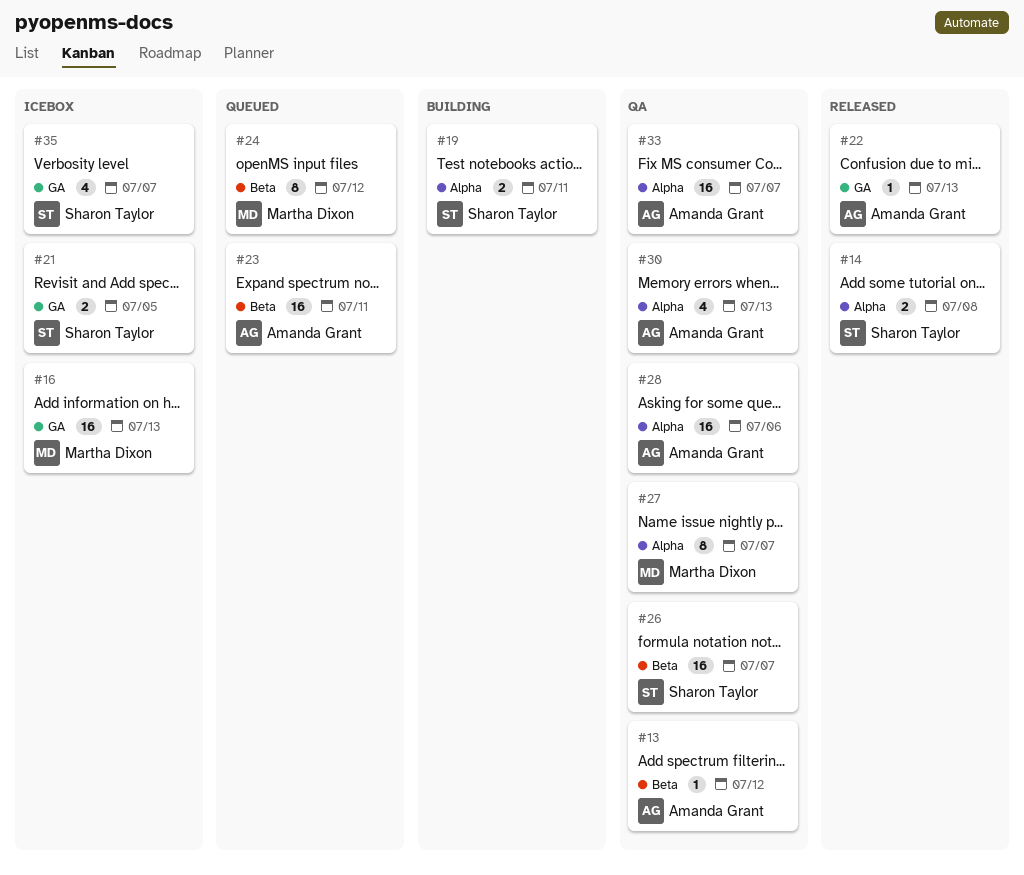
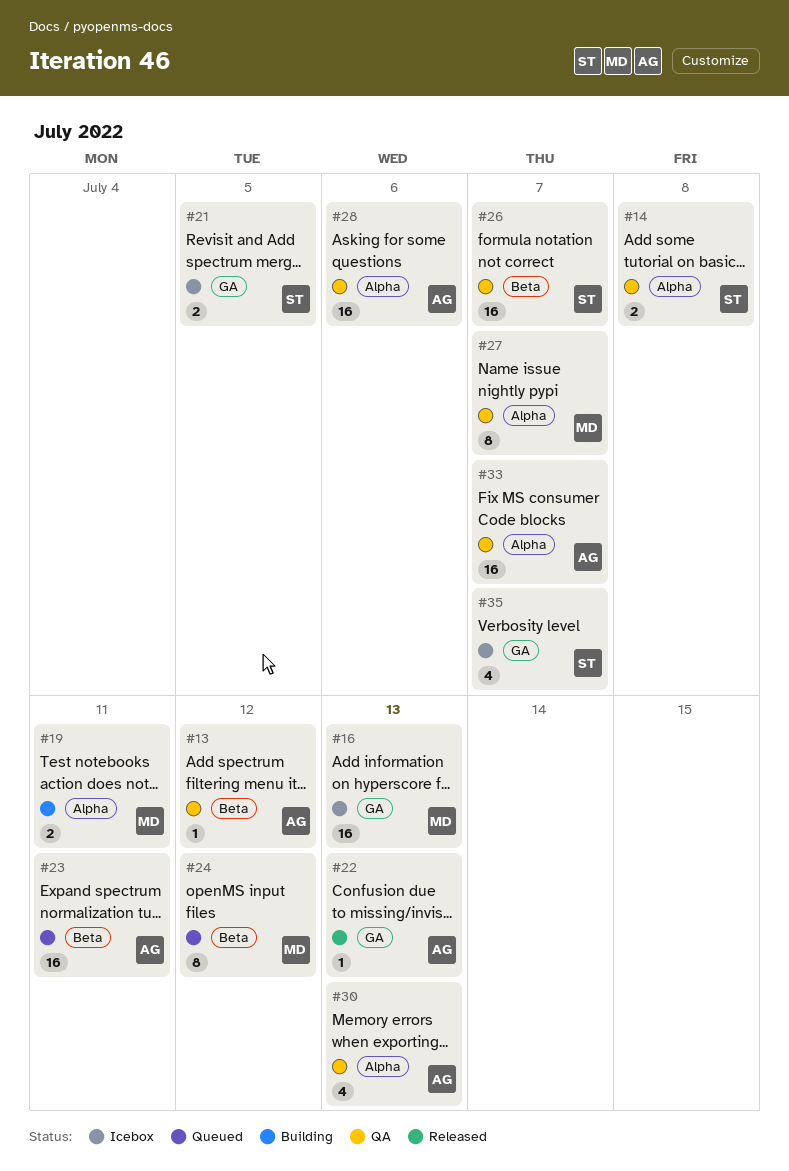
#14, status: Released -> QA
#19, owner: Sharon Taylor -> Martha Dixon

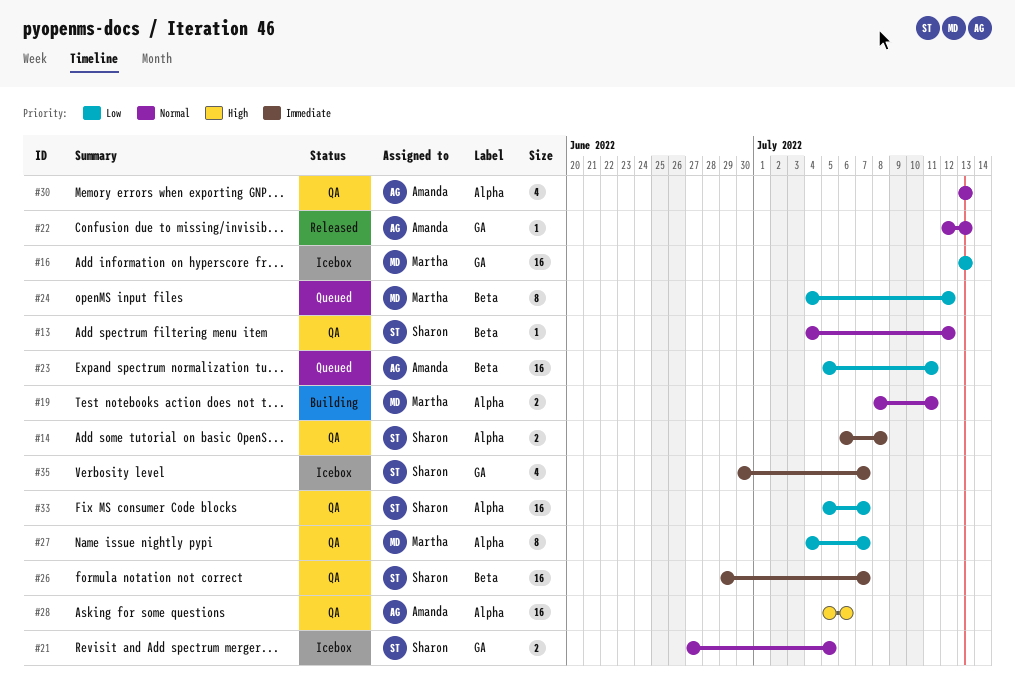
#13, owner: Amanda -> Sharon
#33, owner: Amanda -> Sharon

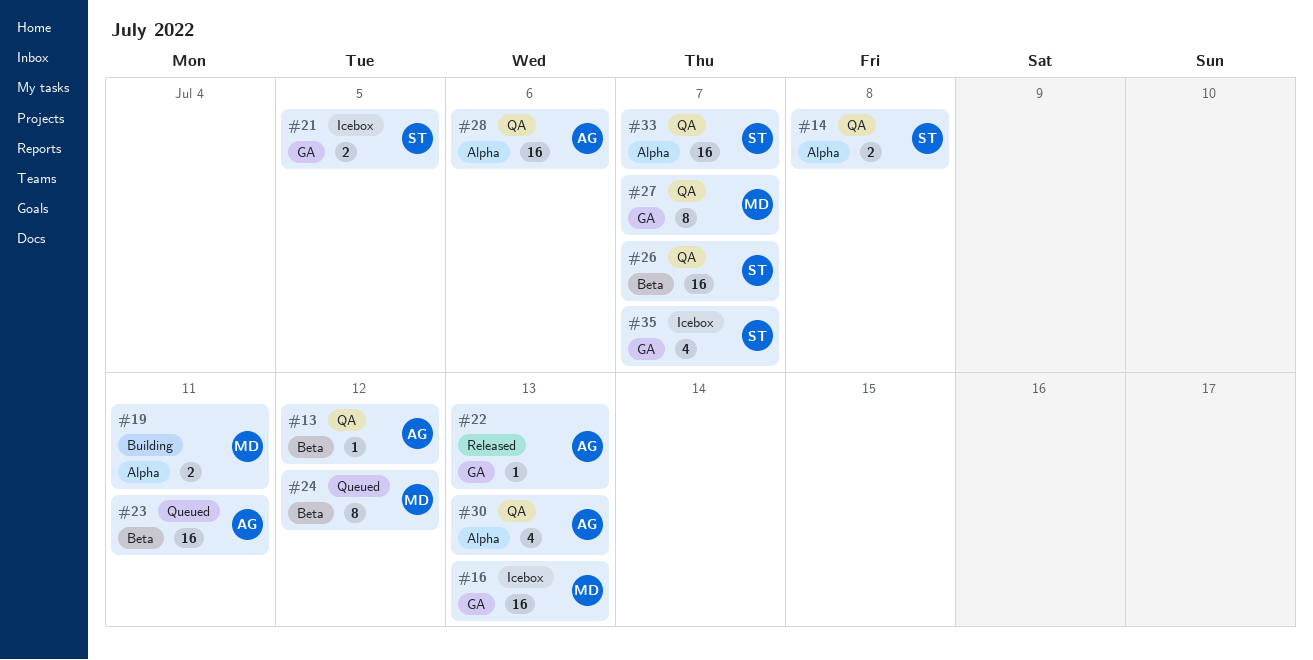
#13, owner: Sharon -> Amanda
#27, label: Alpha -> GA

